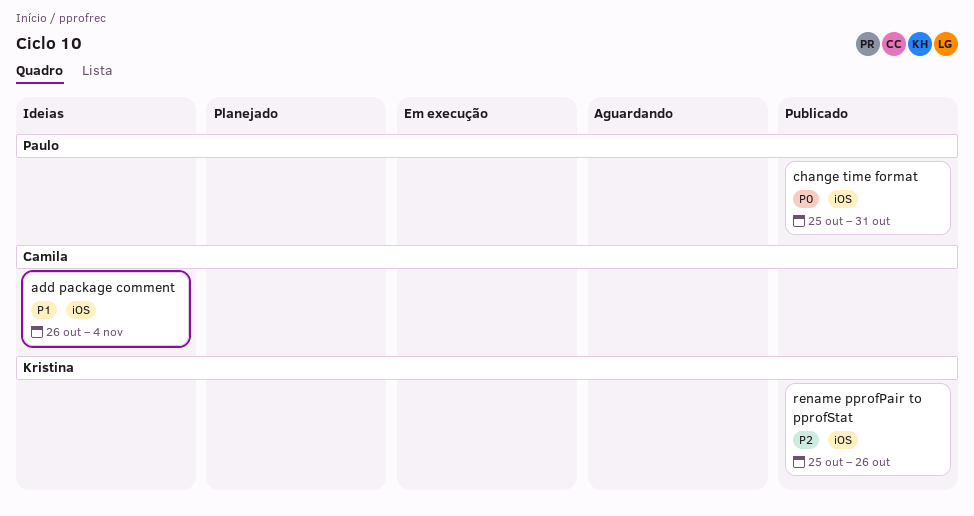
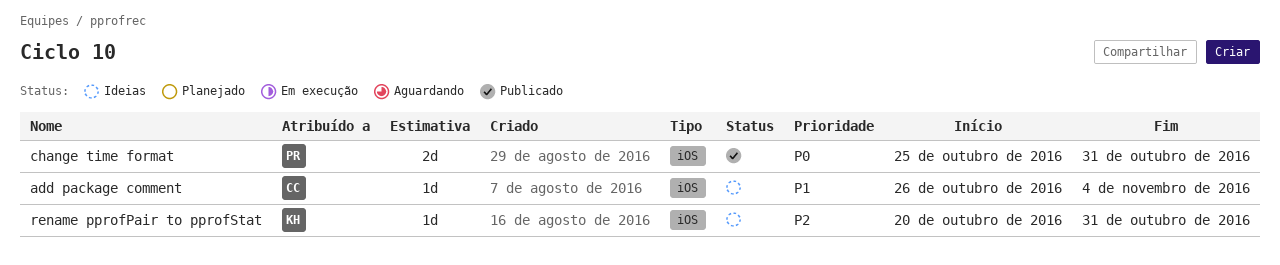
rename pprofPair to pprofStat, status: Publicado -> Ideias
rename pprofPair to pprofStat, start: Oct 25 -> Oct 20
rename pprofPair to pprofStat, due: Oct 26 -> Oct 31

